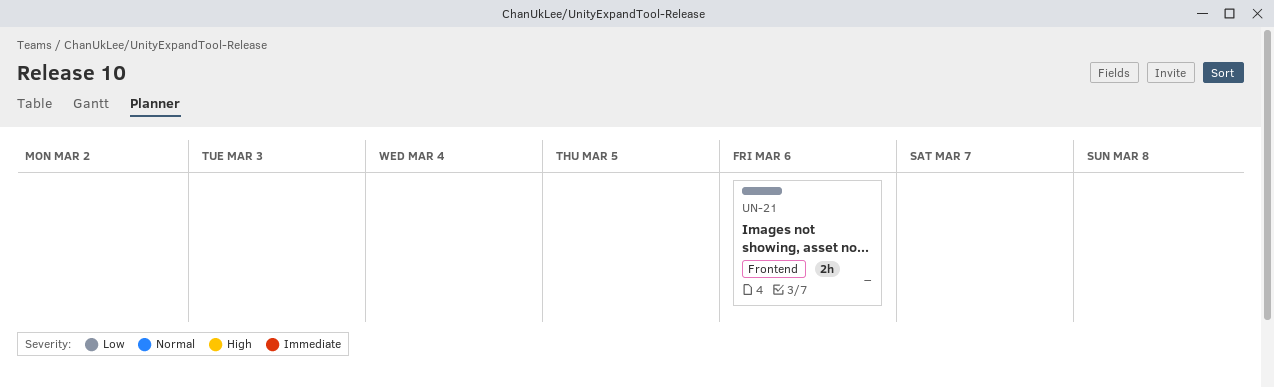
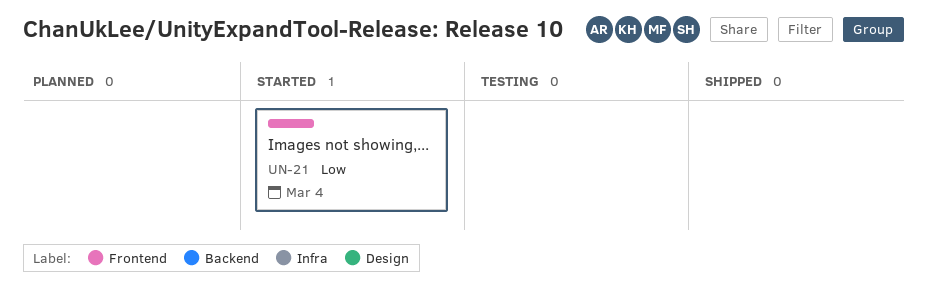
UN-21, due: Mar 6 -> Mar 4

